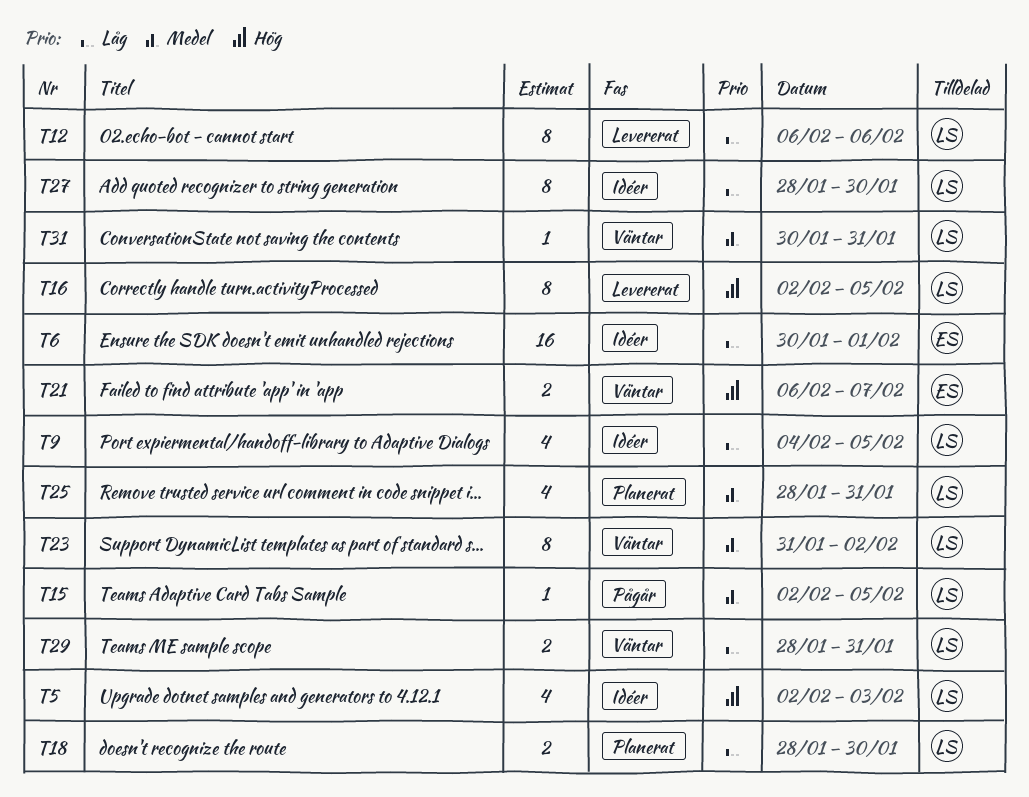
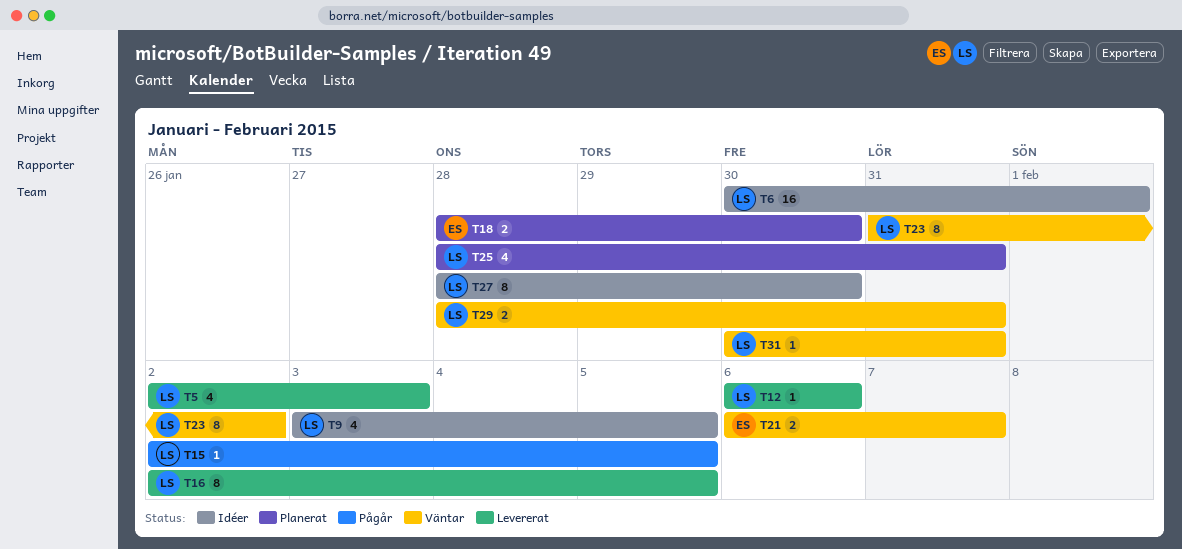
T5, status: Idéer -> Levererat
T6, owner: ES -> LS
T9, start: Feb 4 -> Feb 3
T12, estimate: 8 -> 1
T18, owner: LS -> ES

